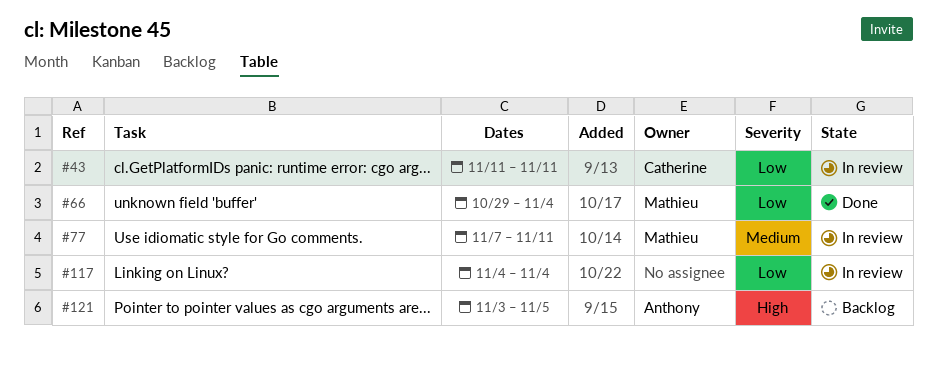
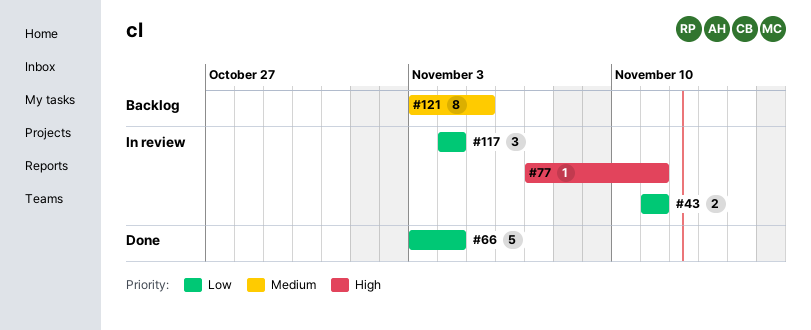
#66, start: Oct 29 -> Nov 3
#77, priority: Medium -> High
#121, priority: High -> Medium

